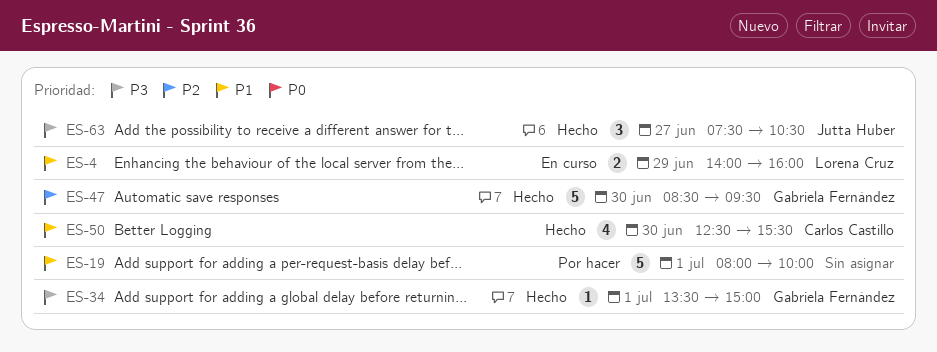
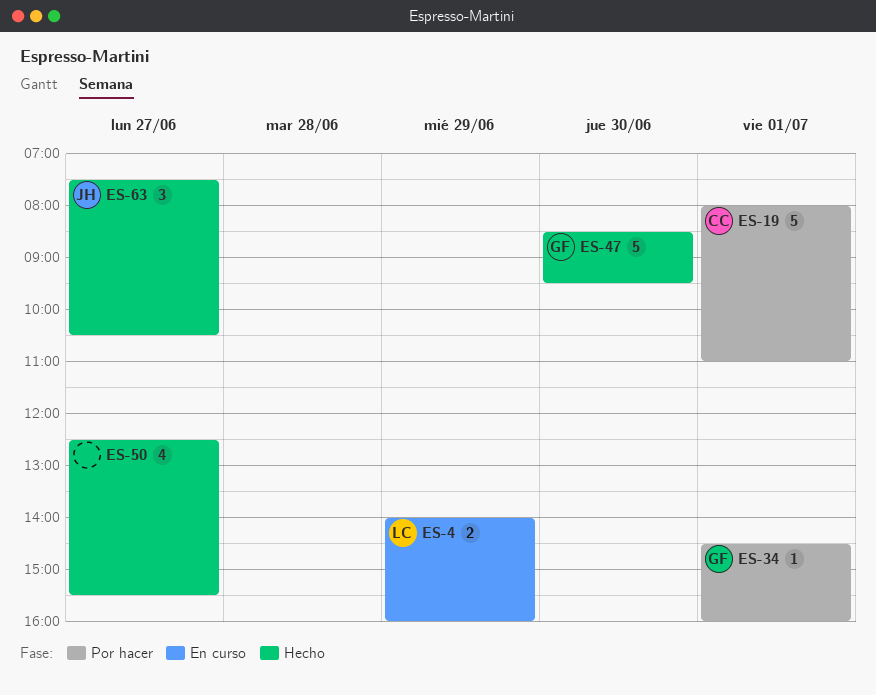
ES-19, owner: none -> Carlos Castillo
ES-19, ends: 10:00 -> 11:00
ES-34, status: Hecho -> Por hacer
ES-34, begins: 13:30 -> 14:30
ES-34, ends: 15:00 -> 16:00
ES-50, owner: Carlos Castillo -> none
ES-50, day: Jun 30 -> Jun 27

